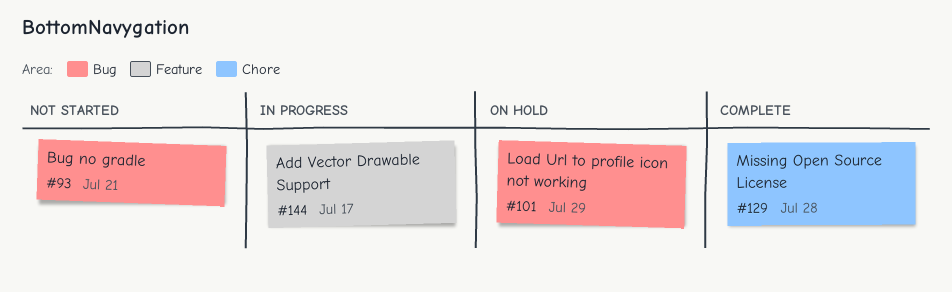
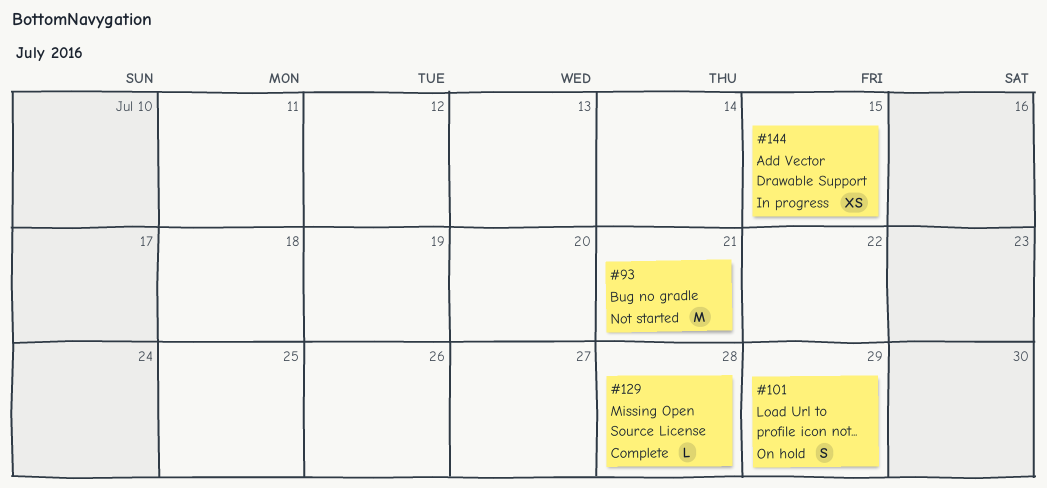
#144, due: Jul 17 -> Jul 15

